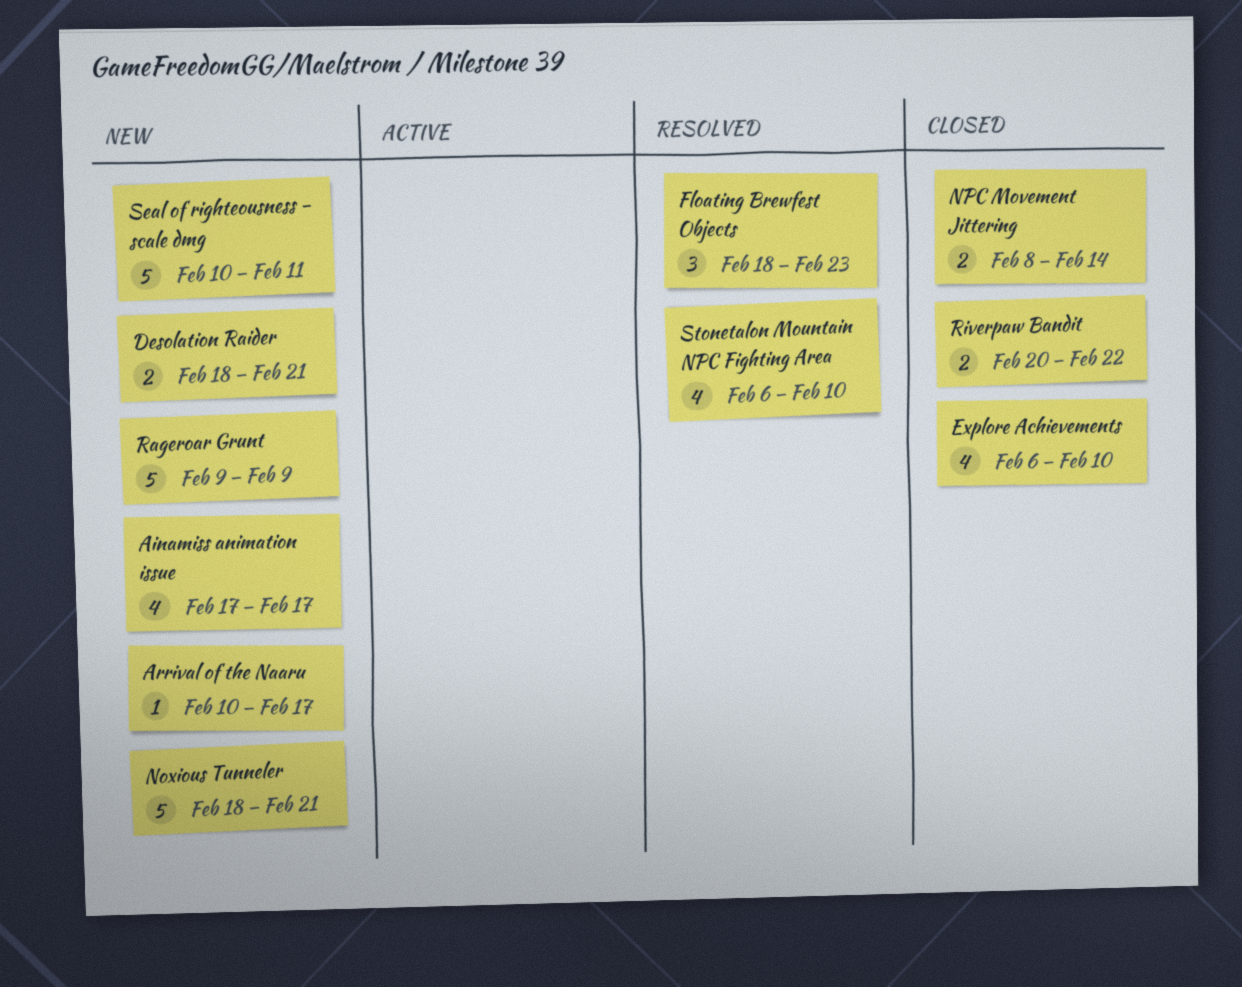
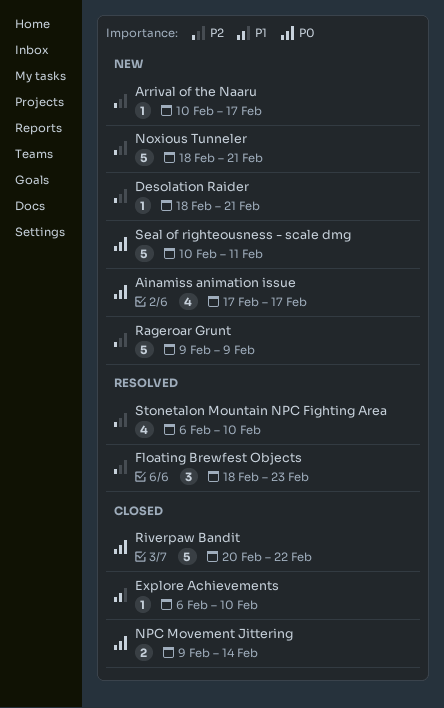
Desolation Raider, estimate: 2 -> 1
Explore Achievements, estimate: 4 -> 1
NPC Movement Jittering, start: Feb 8 -> Feb 9
Riverpaw Bandit, estimate: 2 -> 5

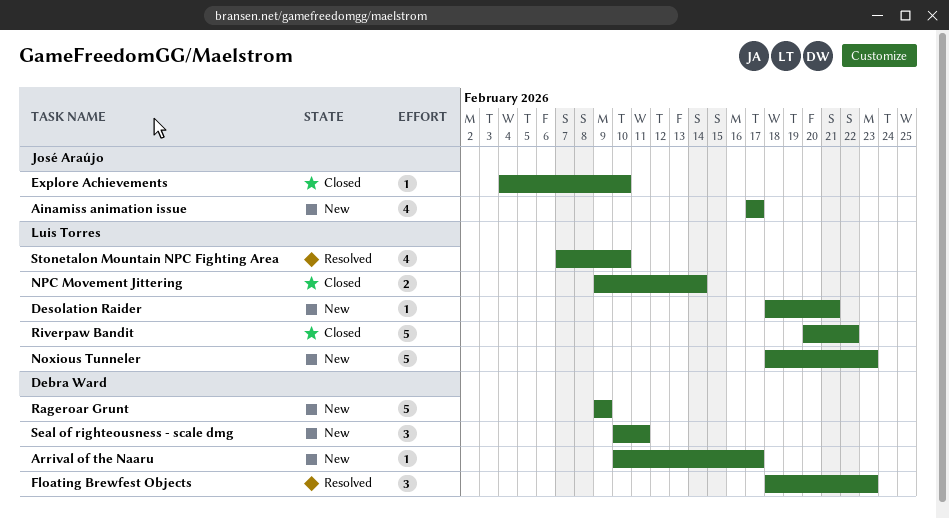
Explore Achievements, start: Feb 6 -> Feb 4
Noxious Tunneler, due: Feb 21 -> Feb 23
Seal of righteousness - scale dmg, estimate: 5 -> 3
Stonetalon Mountain NPC Fighting Area, start: Feb 6 -> Feb 7

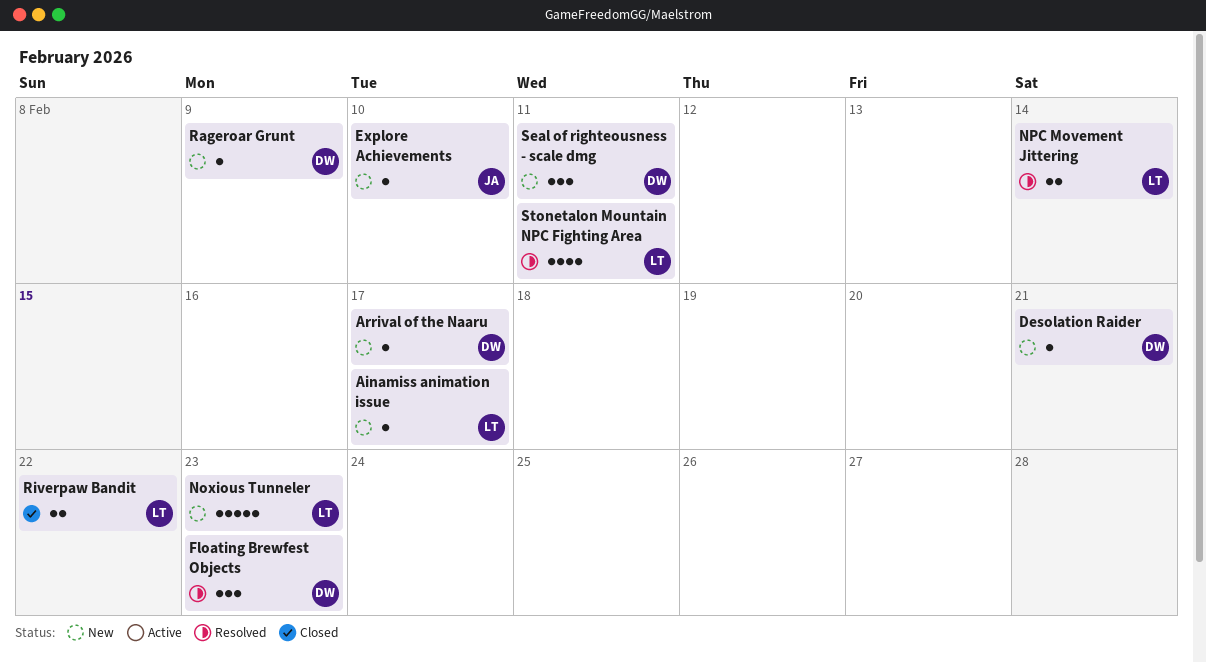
Ainamiss animation issue, owner: José Araújo -> Luis Torres
Ainamiss animation issue, estimate: 4 -> 1
Desolation Raider, owner: Luis Torres -> Debra Ward
Explore Achievements, status: Closed -> New
NPC Movement Jittering, status: Closed -> Resolved
Rageroar Grunt, estimate: 5 -> 1
Riverpaw Bandit, estimate: 5 -> 2
Stonetalon Mountain NPC Fighting Area, due: Feb 10 -> Feb 11

